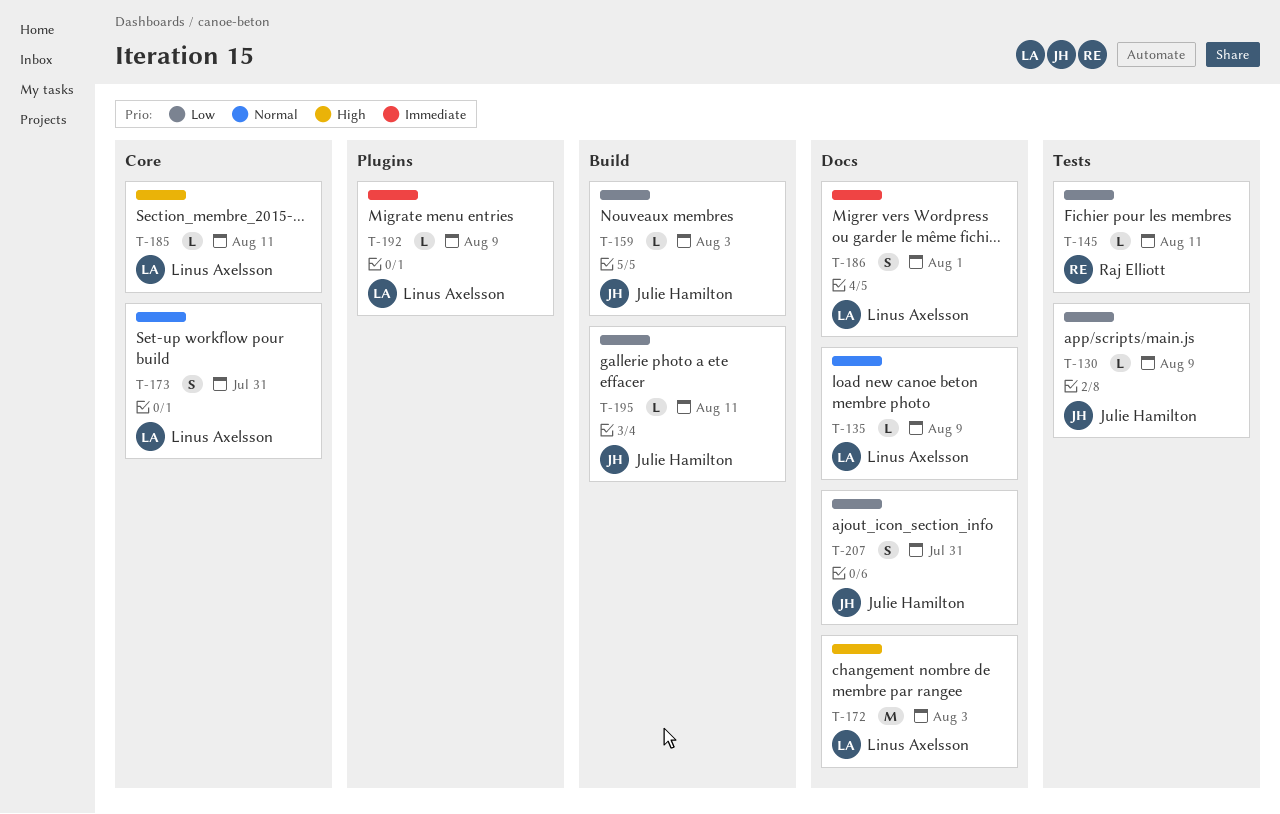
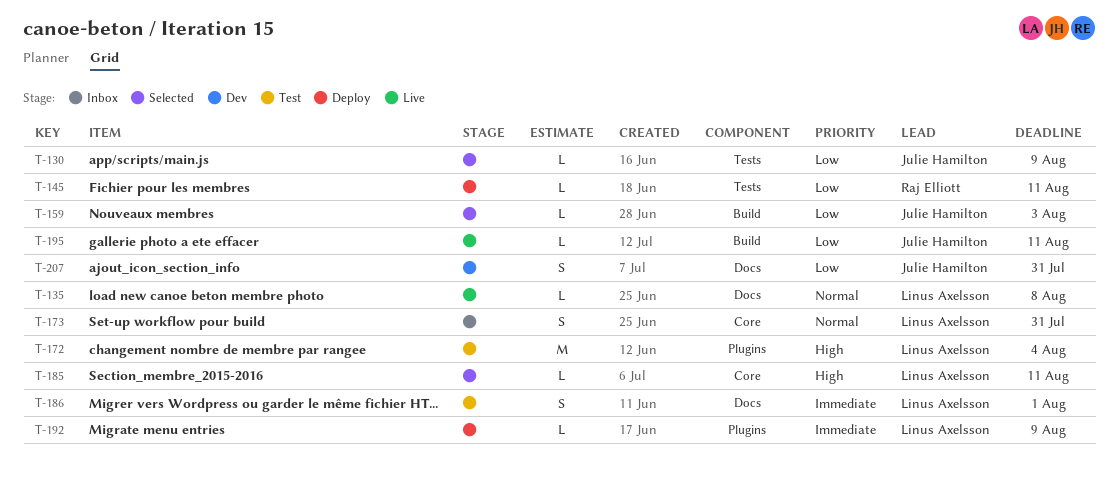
T-135, due: Aug 9 -> Aug 8
T-172, label: Docs -> Plugins
T-172, due: Aug 3 -> Aug 4

